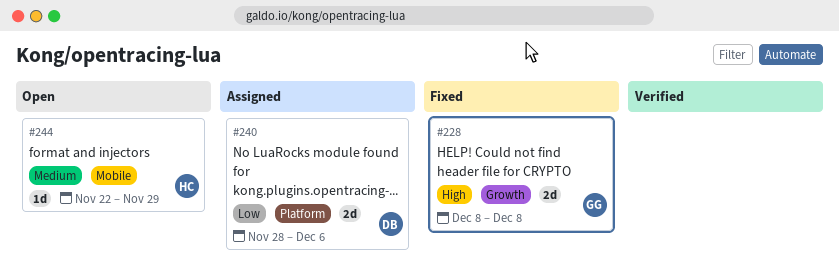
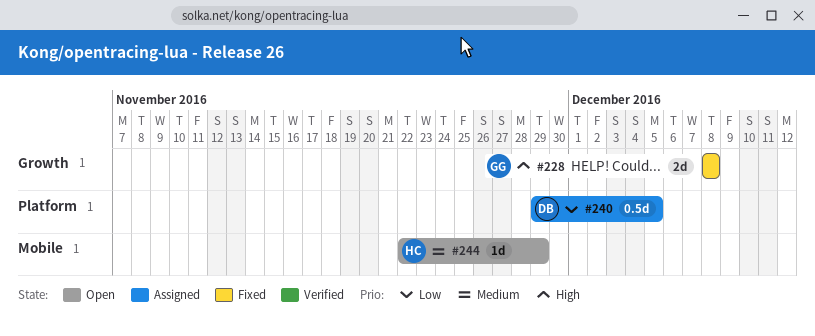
#240, estimate: 2d -> 0.5d
#240, start: Nov 28 -> Nov 29
#240, due: Dec 6 -> Dec 5

